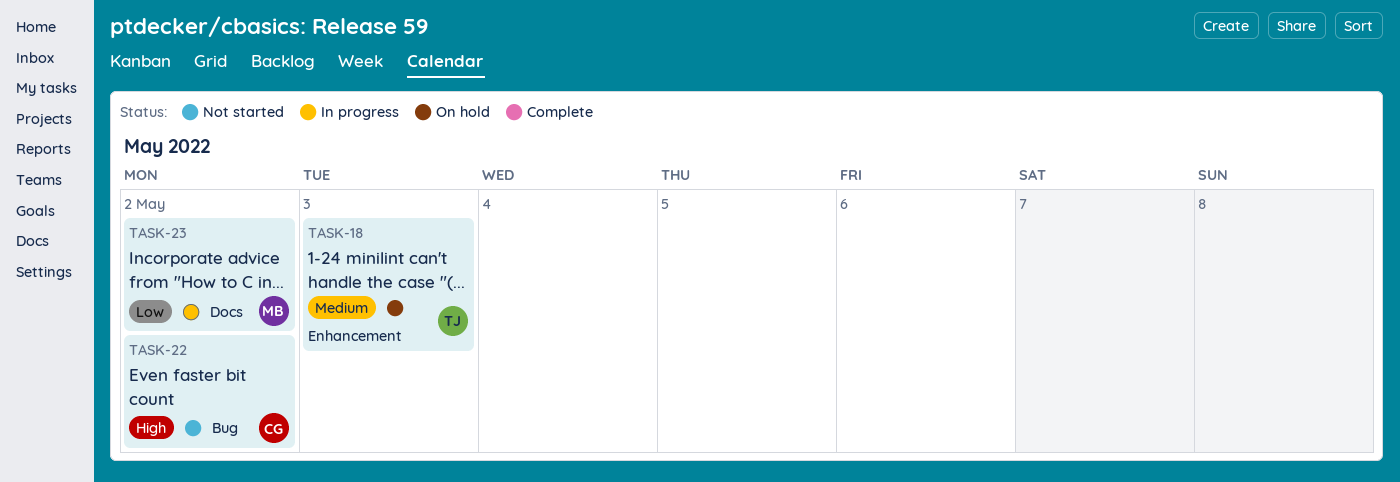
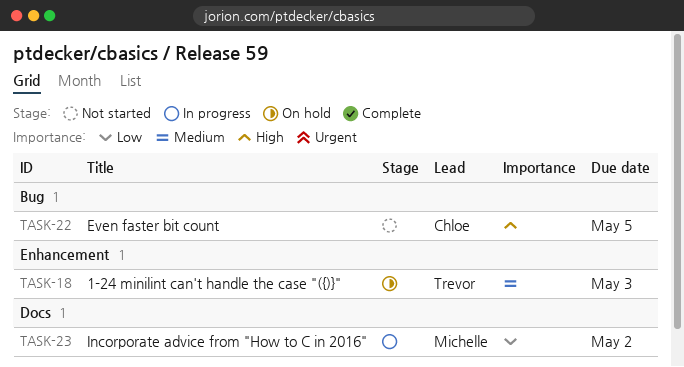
TASK-22, due: May 2 -> May 5

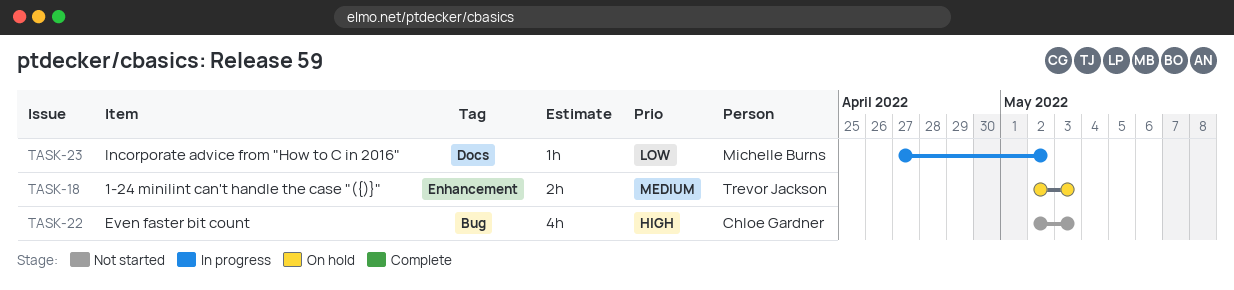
TASK-22, due: May 5 -> May 3

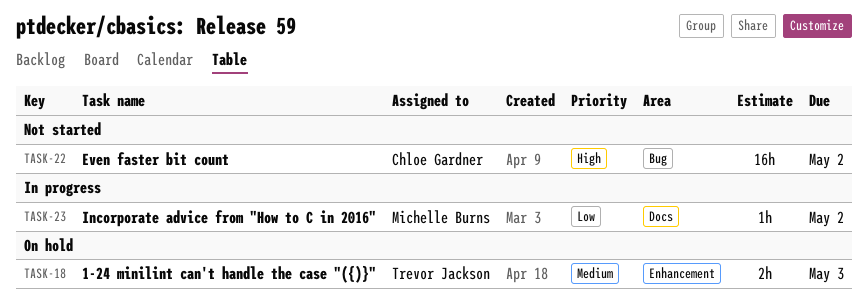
TASK-22, estimate: 4h -> 16h
TASK-22, due: May 3 -> May 2

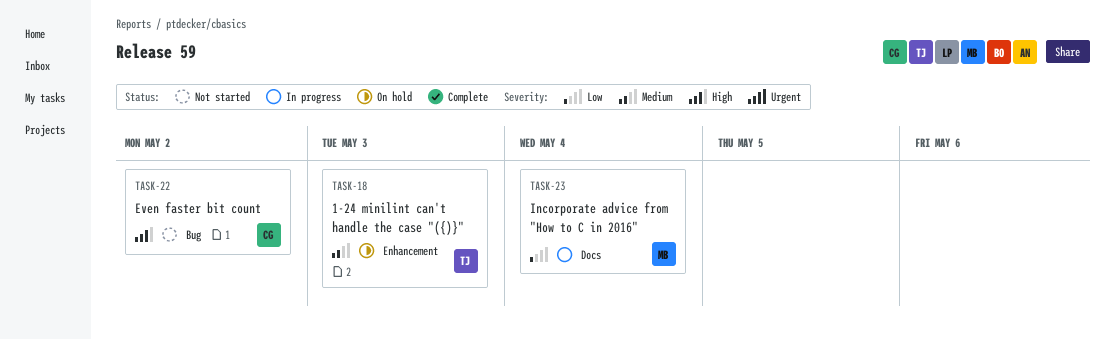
TASK-23, due: May 2 -> May 4

